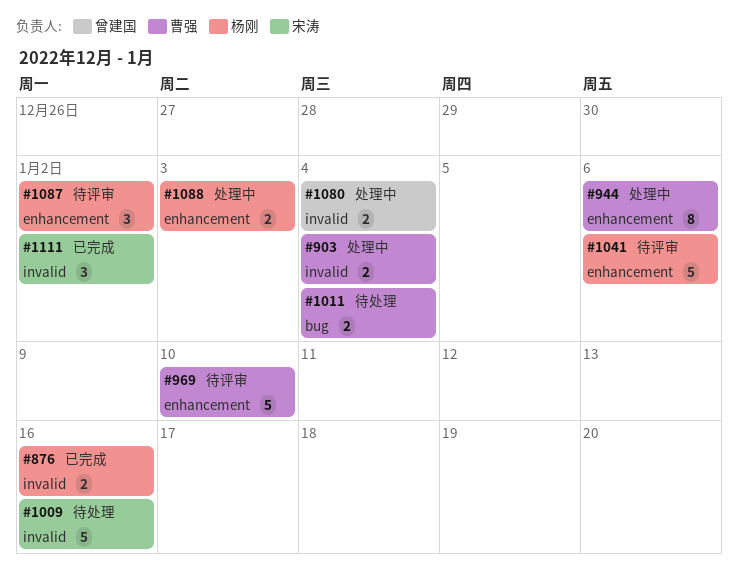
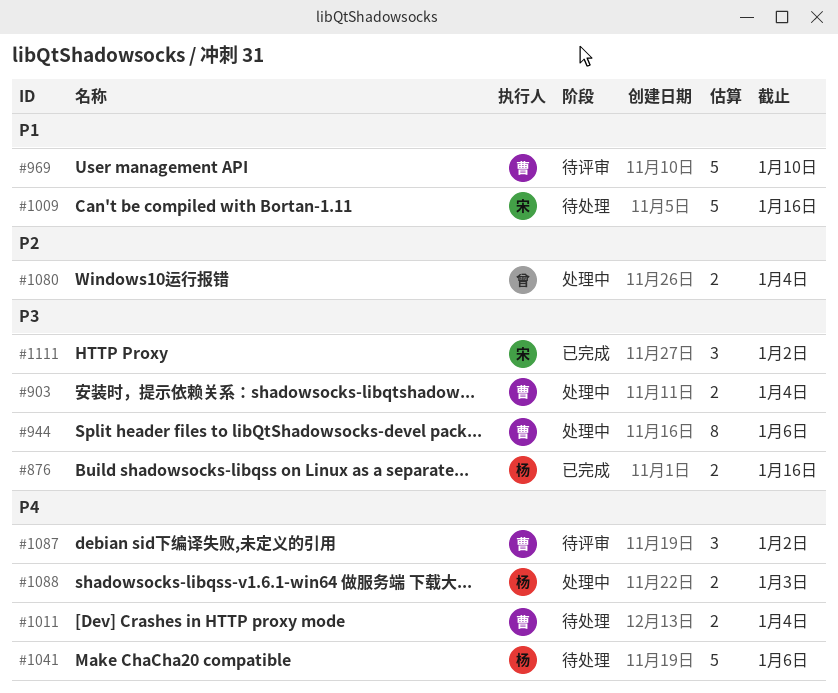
#1041, status: 待评审 -> 待处理
#1087, owner: 杨刚 -> 曹强

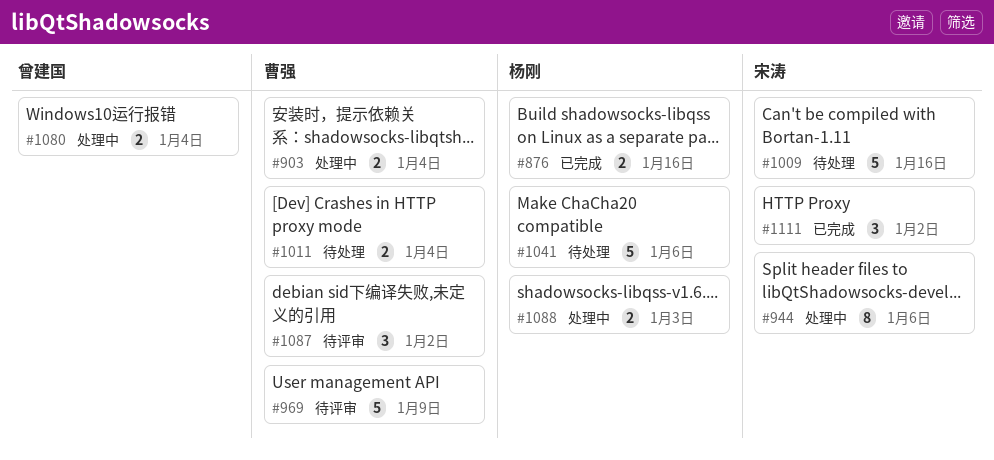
#944, owner: 曹强 -> 宋涛
#969, due: Jan 10 -> Jan 9

